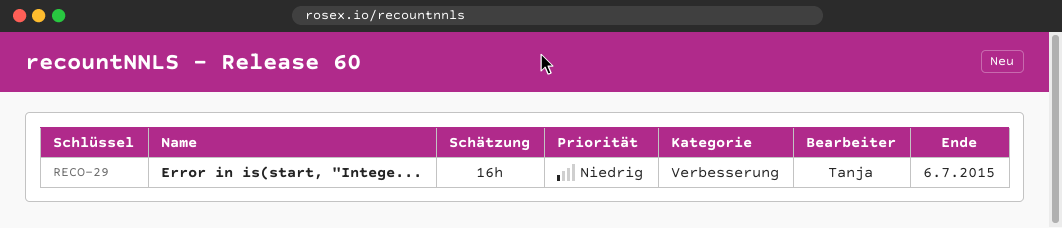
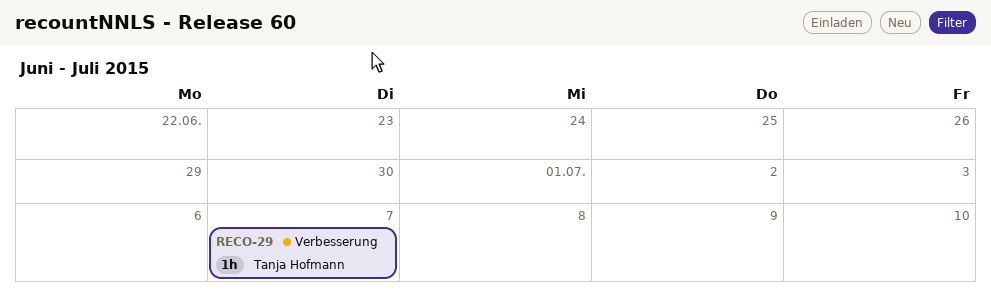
RECO-29, estimate: 16h -> 1h
RECO-29, due: Jul 6 -> Jul 7

